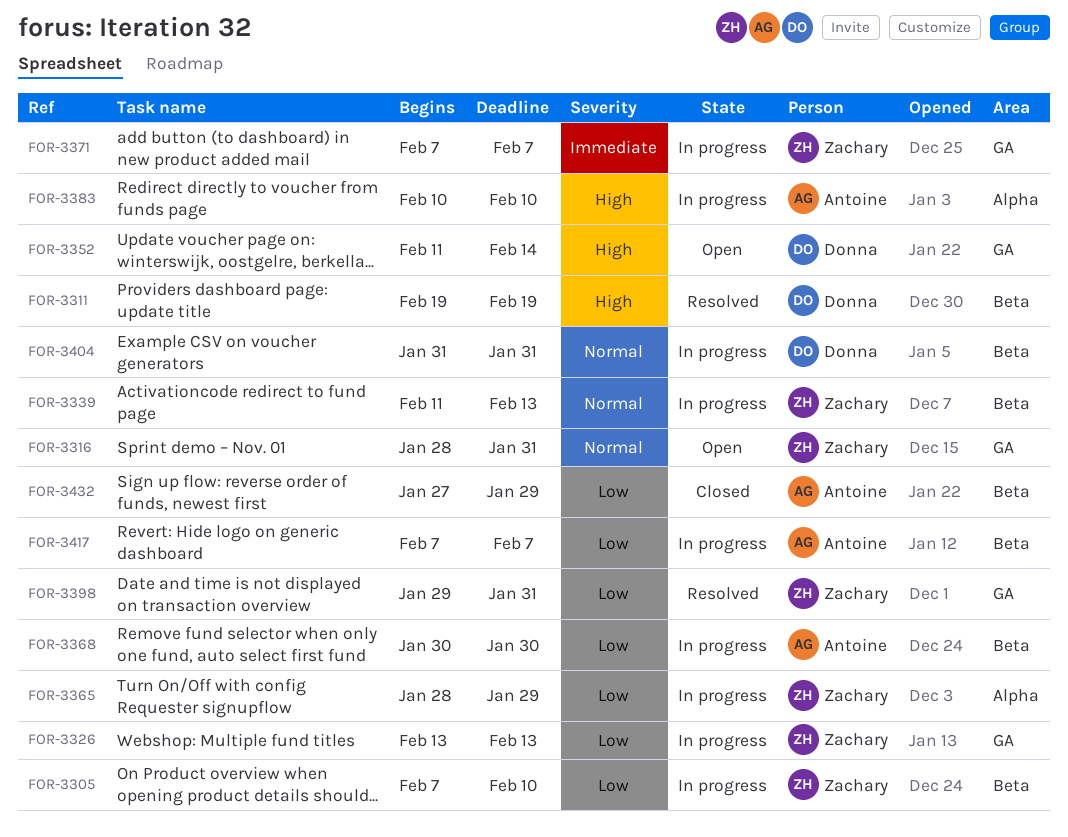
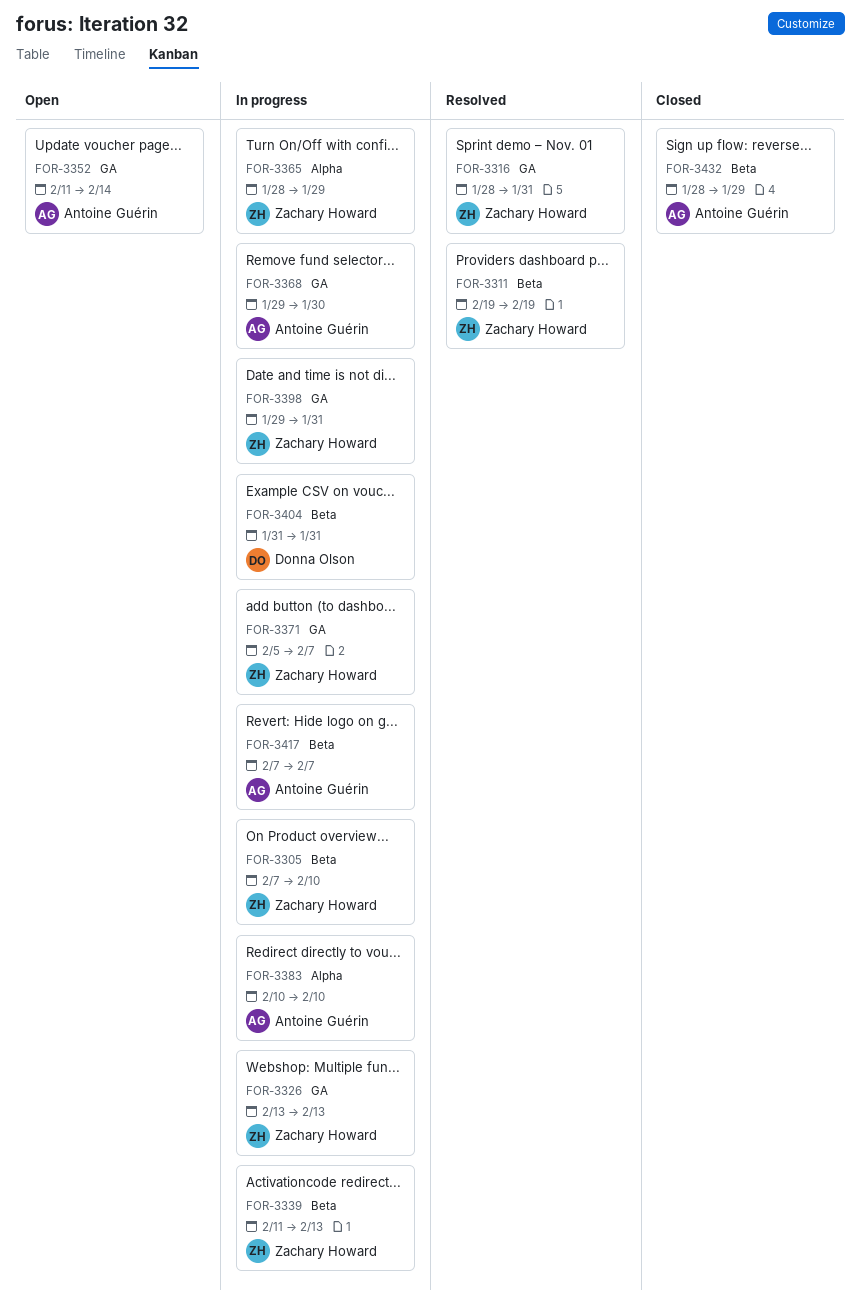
FOR-3311, owner: Donna Olson -> Zachary Howard
FOR-3316, status: Open -> Resolved
FOR-3352, owner: Donna Olson -> Antoine Guérin
FOR-3368, label: Beta -> GA
FOR-3368, start: Jan 30 -> Jan 29
FOR-3371, start: Feb 7 -> Feb 5
FOR-3398, status: Resolved -> In progress
FOR-3432, start: Jan 27 -> Jan 28

